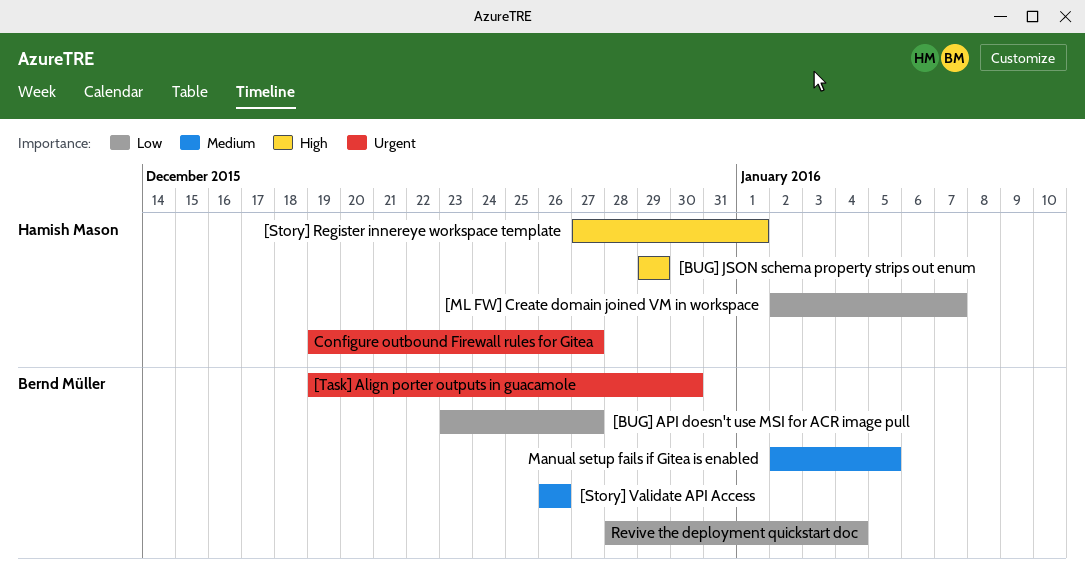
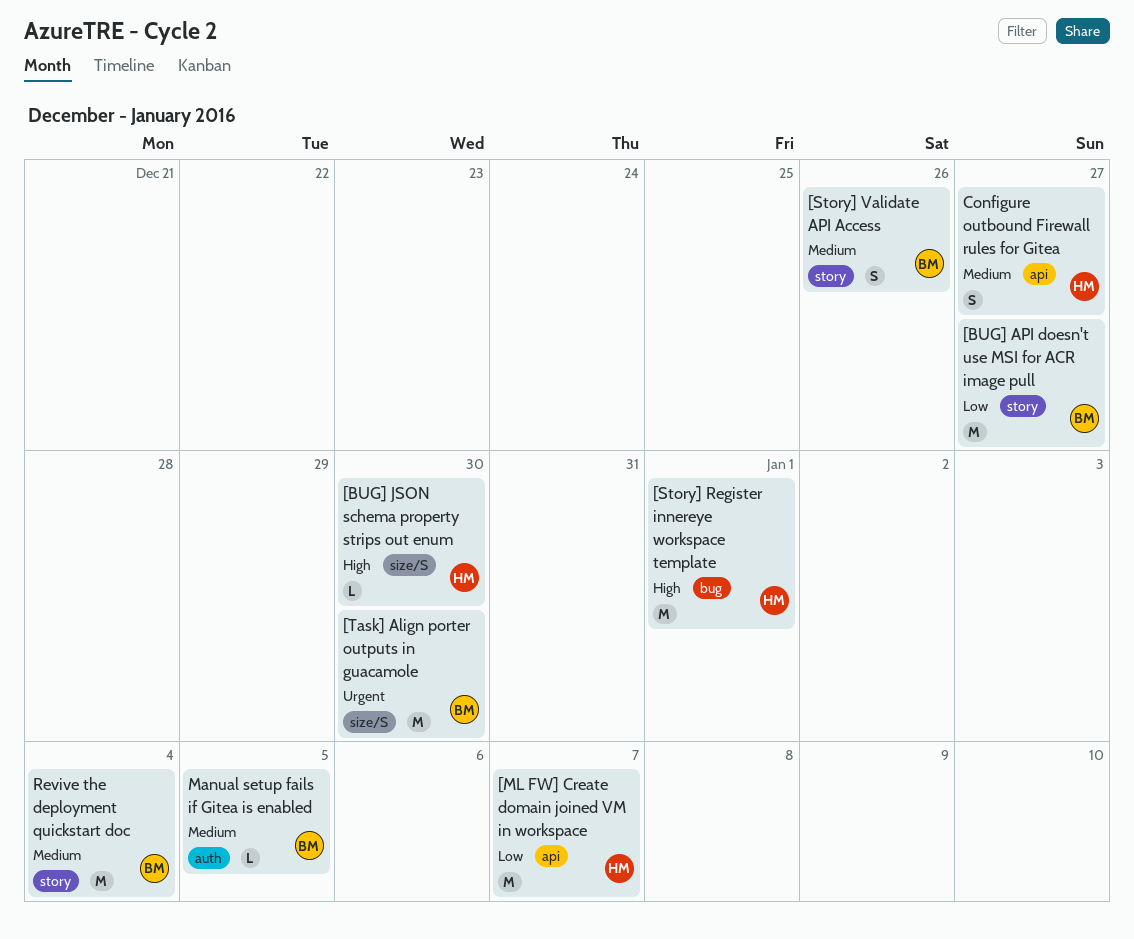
[BUG] JSON schema property strips out enum, due: Dec 29 -> Dec 30
Configure outbound Firewall rules for Gitea, priority: Urgent -> Medium
Revive the deployment quickstart doc, priority: Low -> Medium

